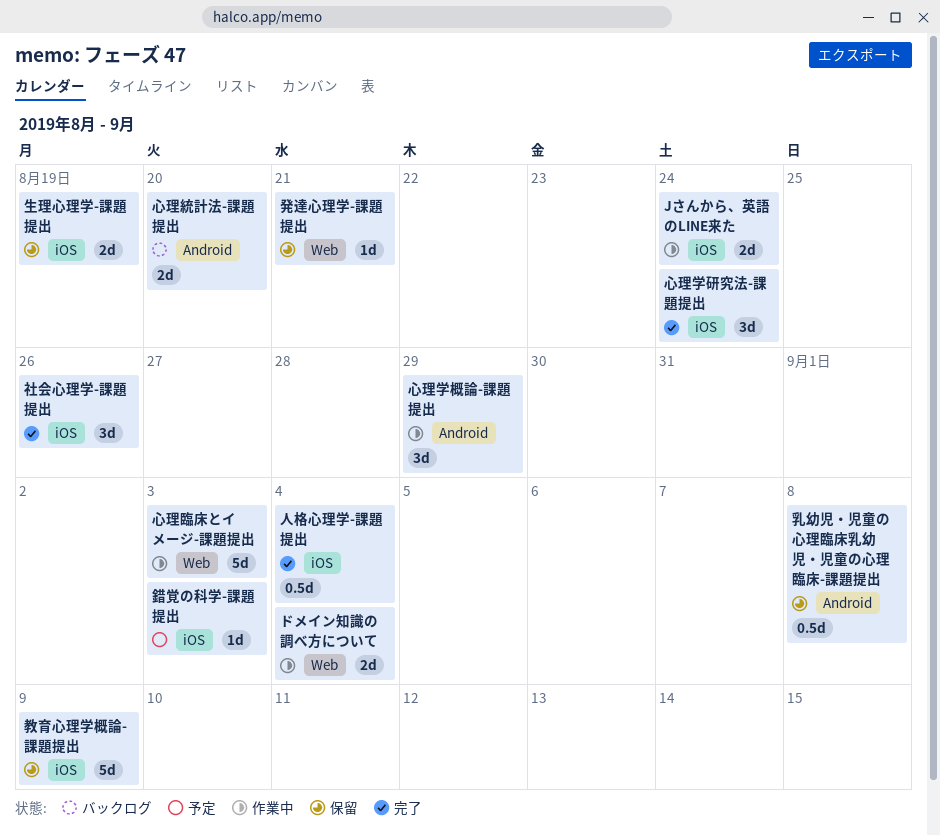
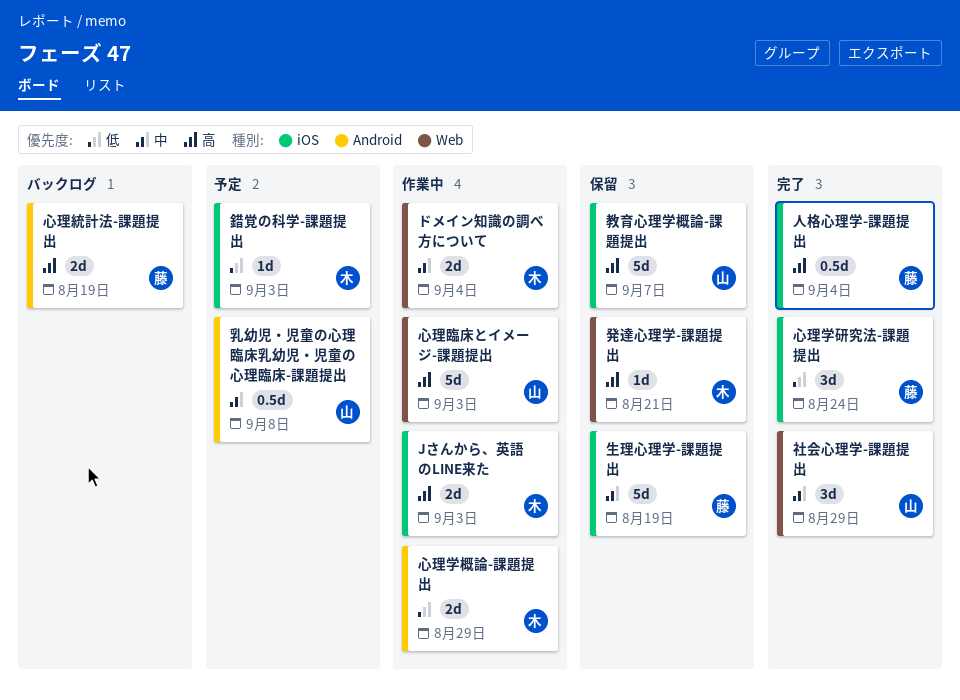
Jさんから、英語のLINE来た, due: Aug 24 -> Sep 3
乳幼児・児童の心理臨床乳幼児・児童の心理臨床-課題提出, status: 保留 -> 予定
心理学概論-課題提出, estimate: 3d -> 2d
心理統計法-課題提出, due: Aug 20 -> Aug 19
教育心理学概論-課題提出, due: Sep 9 -> Sep 7
生理心理学-課題提出, estimate: 2d -> 5d
社会心理学-課題提出, label: iOS -> Web
社会心理学-課題提出, due: Aug 26 -> Aug 29

